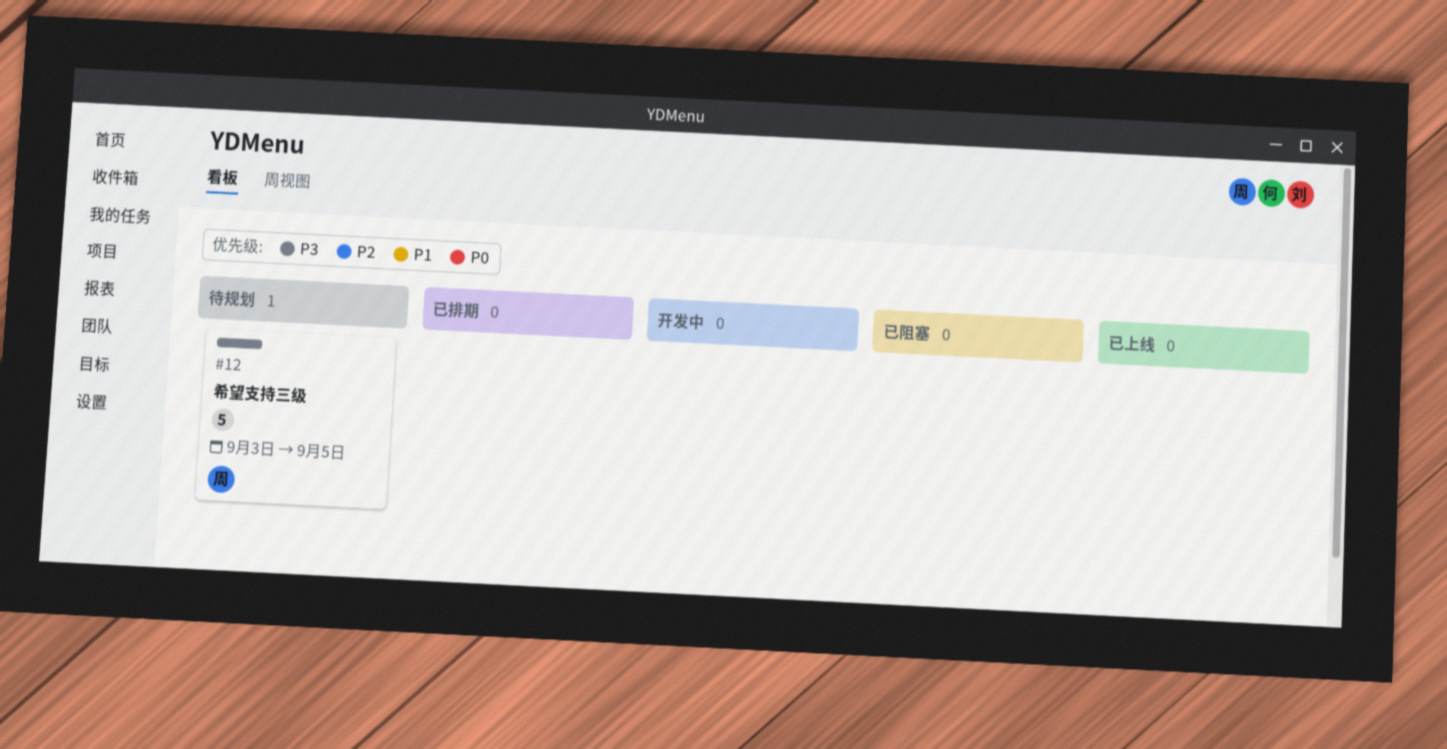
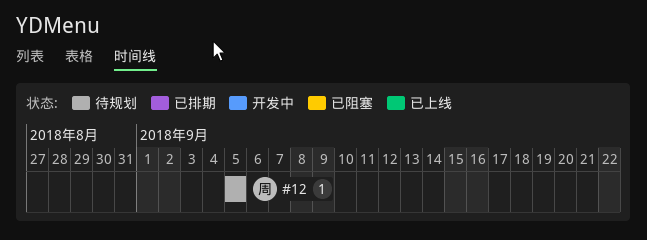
#12, estimate: 5 -> 1
#12, start: Sep 3 -> Sep 5

